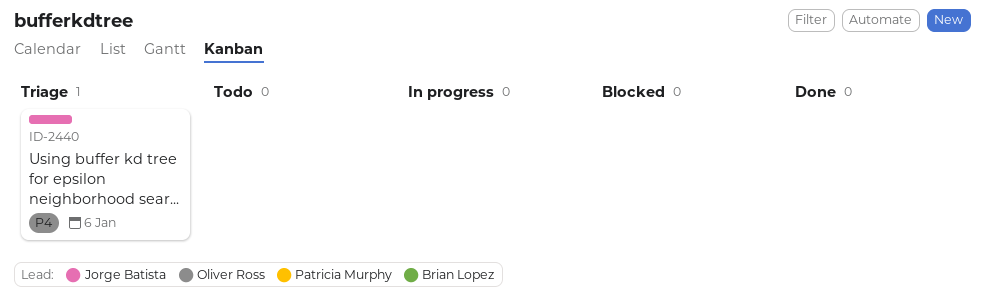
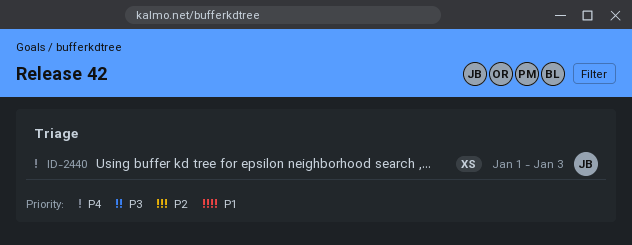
ID-2440, due: Jan 6 -> Jan 3

